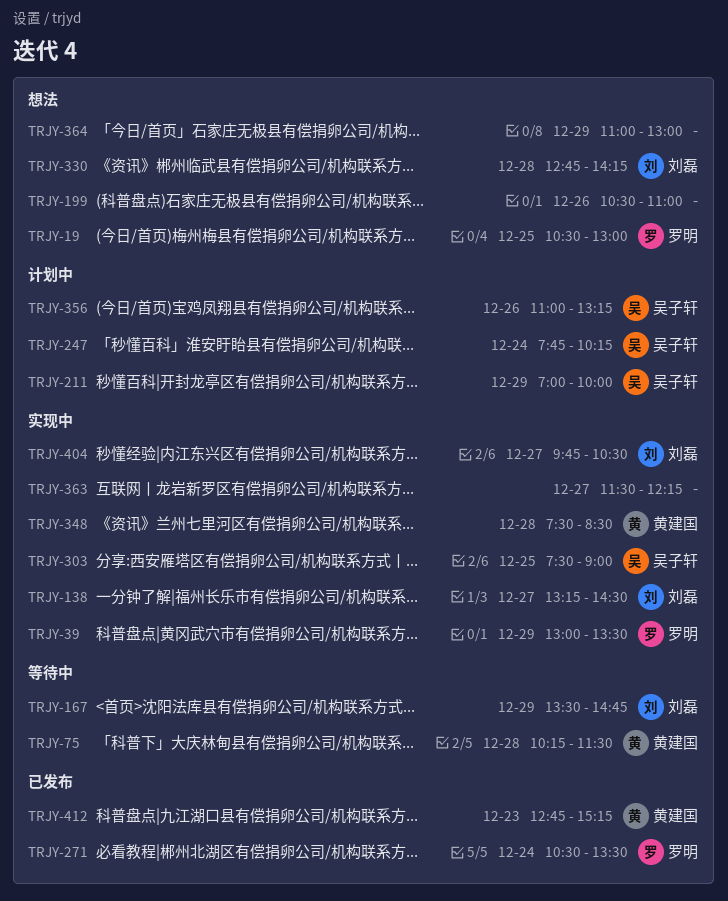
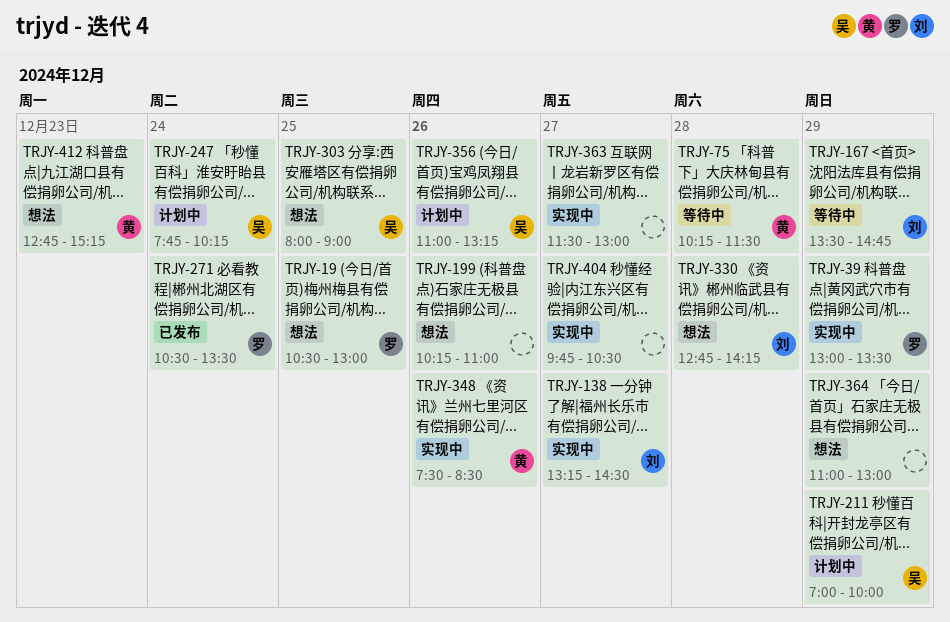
TRJY-199, begins: 10:30 -> 10:15
TRJY-303, status: 实现中 -> 想法
TRJY-303, begins: 07:30 -> 08:00
TRJY-348, day: Dec 28 -> Dec 26
TRJY-363, ends: 12:15 -> 13:00
TRJY-404, owner: 刘磊 -> none
TRJY-412, status: 已发布 -> 想法

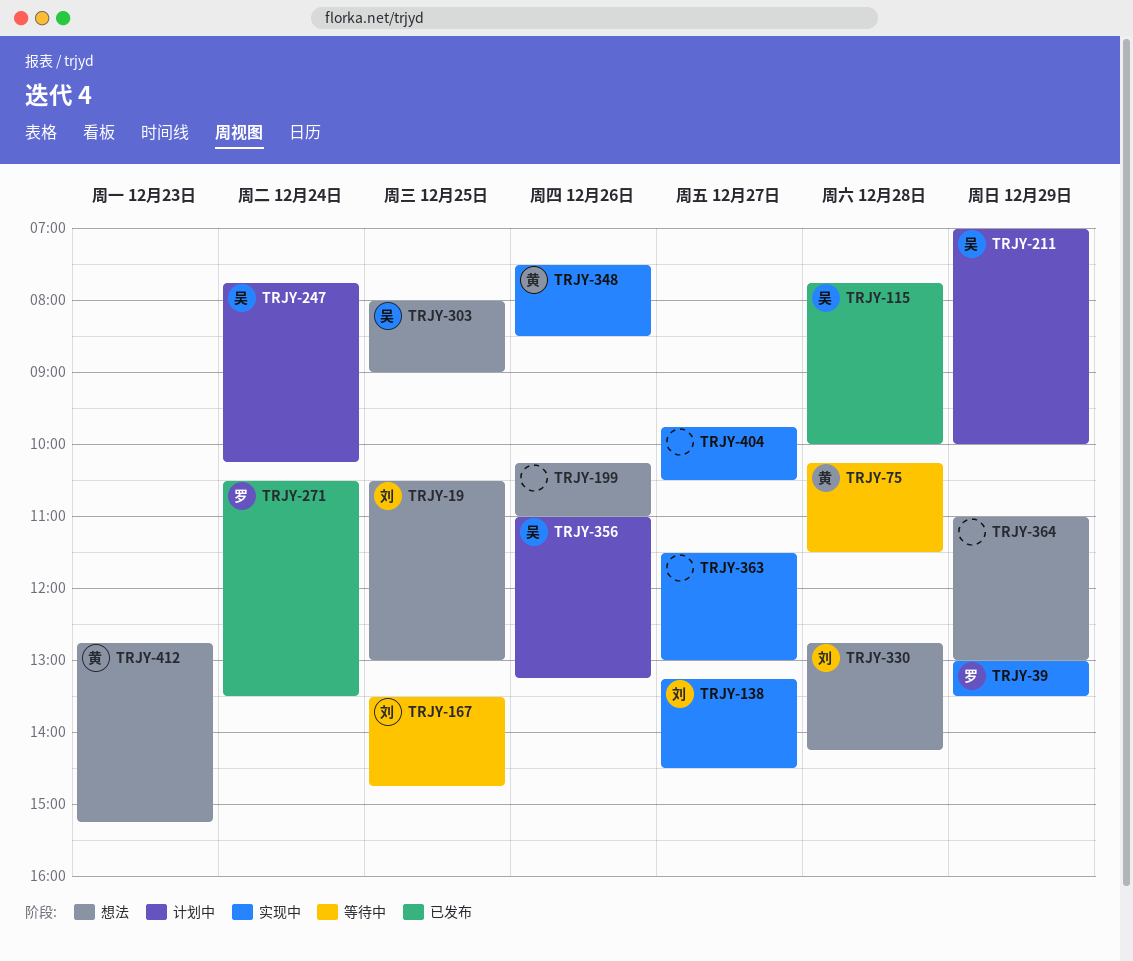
TRJY-19, owner: 罗 -> 刘
TRJY-115: none -> present
TRJY-167, day: Dec 29 -> Dec 25

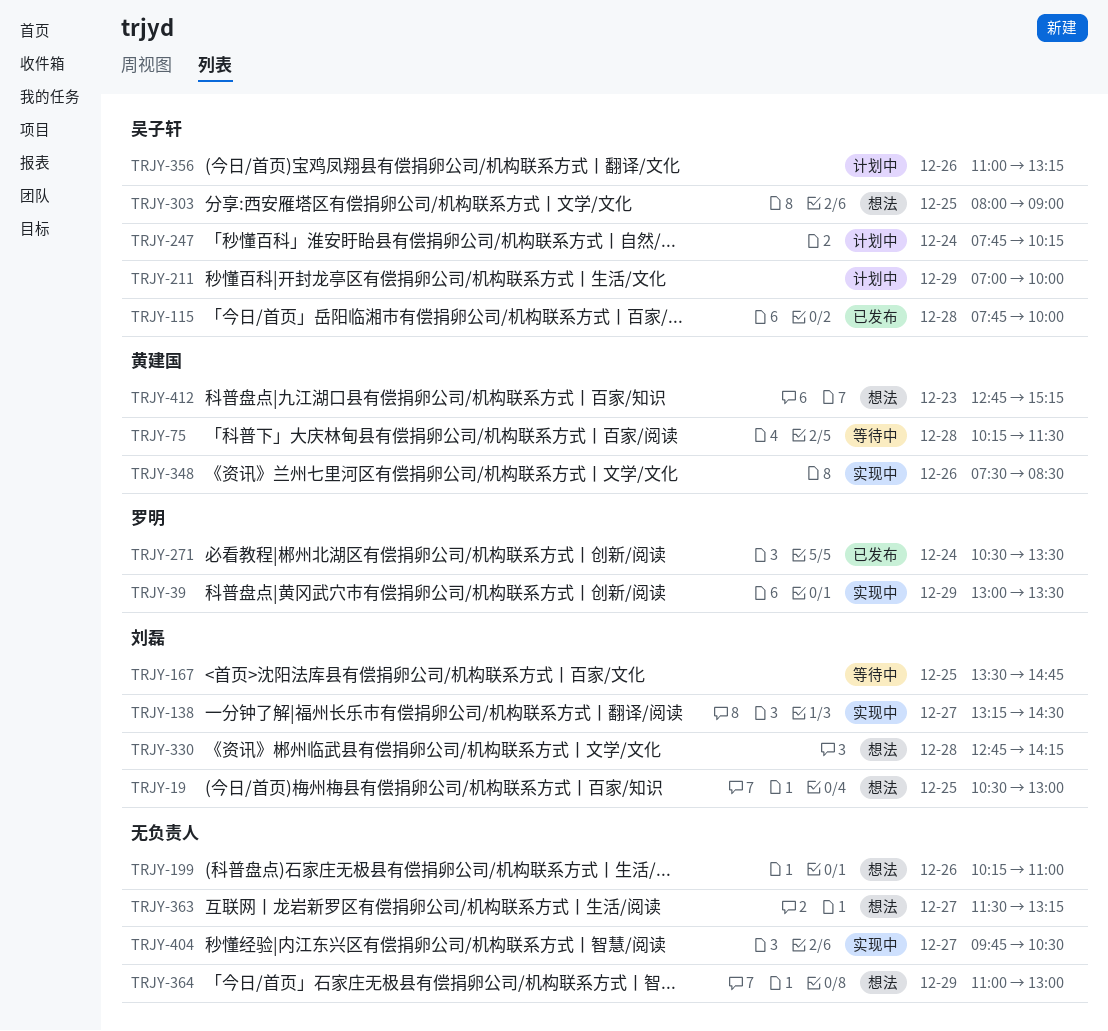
TRJY-363, status: 实现中 -> 想法
TRJY-363, ends: 13:00 -> 13:15

